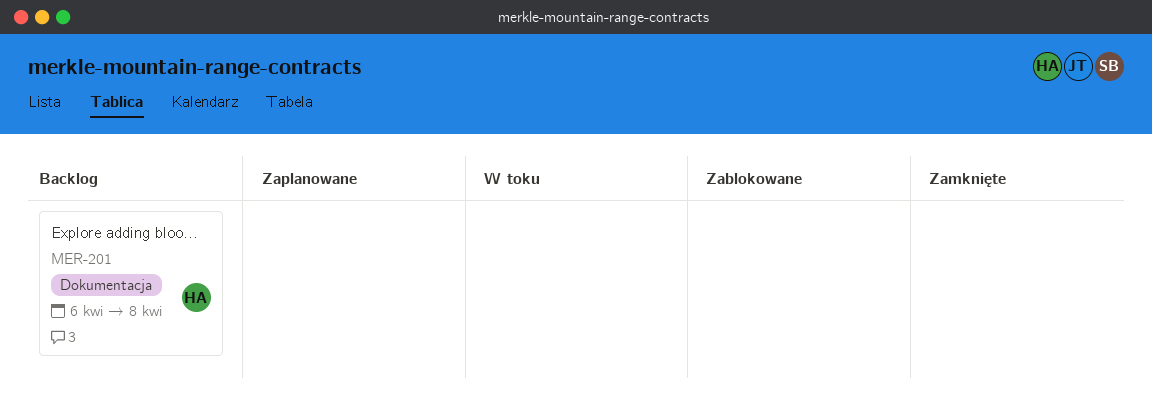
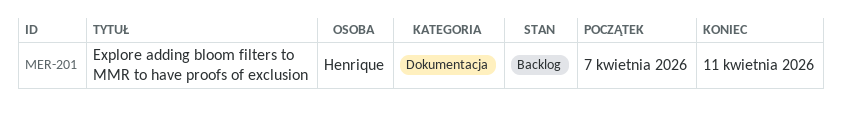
MER-201, start: Apr 6 -> Apr 7
MER-201, due: Apr 8 -> Apr 11

